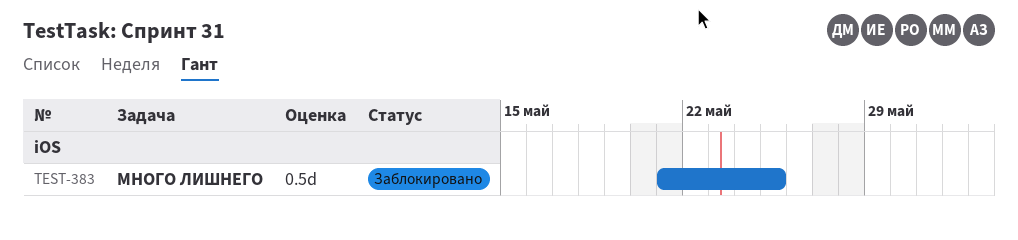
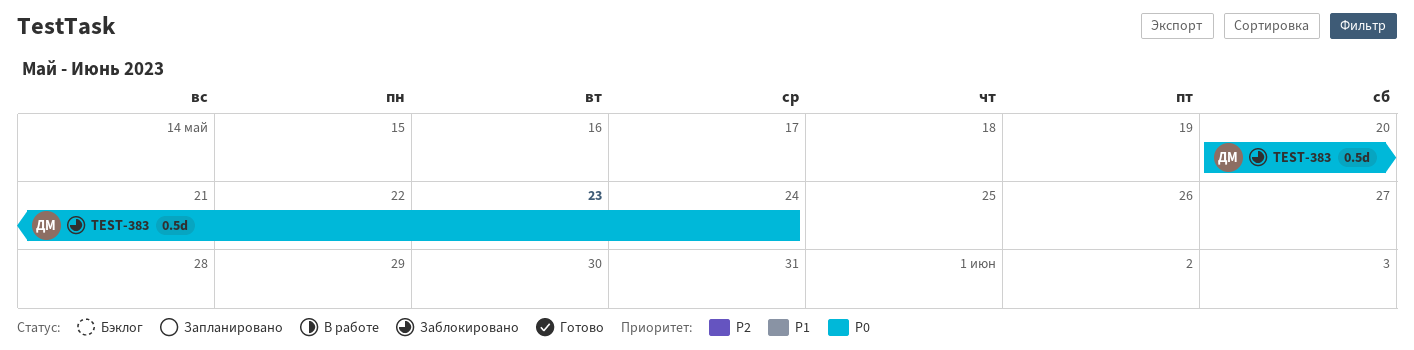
TEST-383, start: May 21 -> May 20
TEST-383, due: May 25 -> May 24

